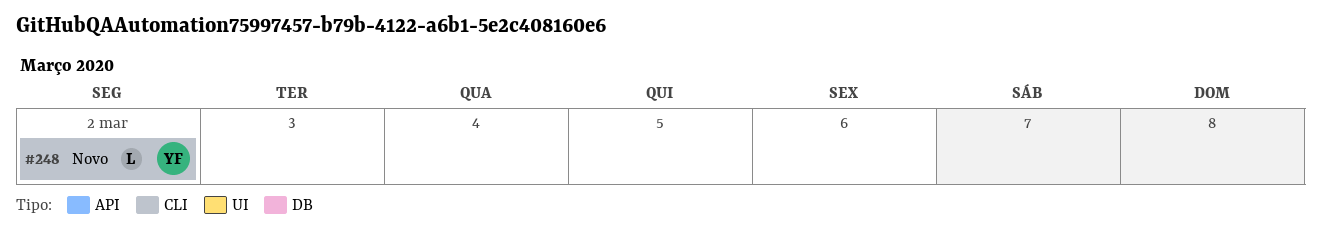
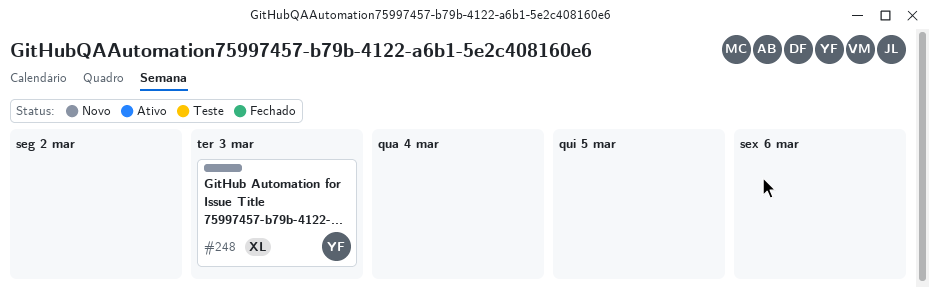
#248, estimate: L -> XL
#248, due: Mar 2 -> Mar 3

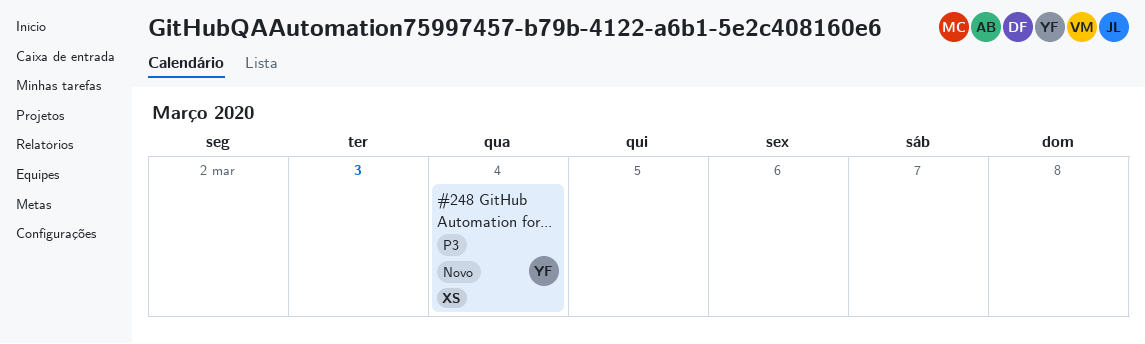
#248, estimate: XL -> XS
#248, due: Mar 3 -> Mar 4

